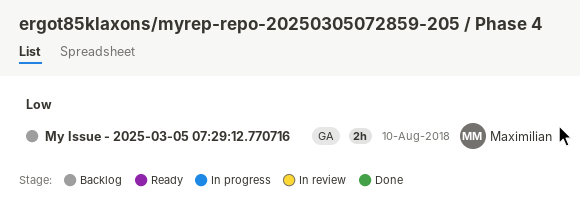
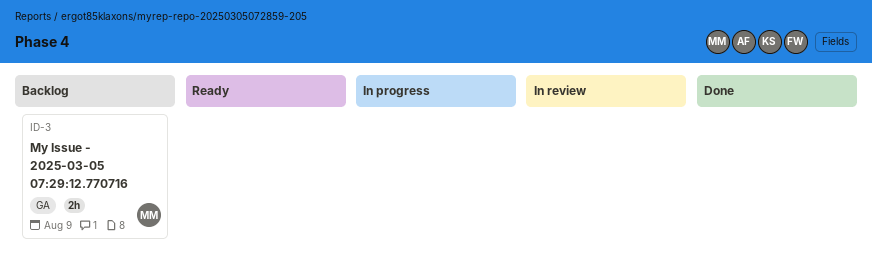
My Issue - 2025-03-05 07:29:12.770716, due: Aug 10 -> Aug 9

